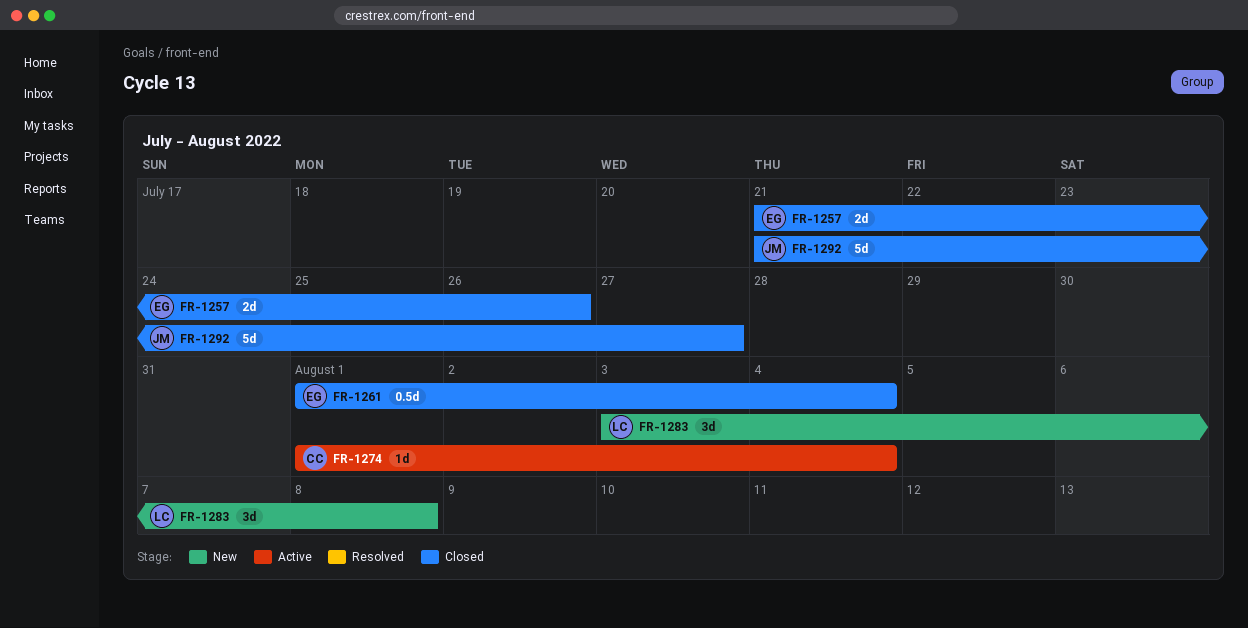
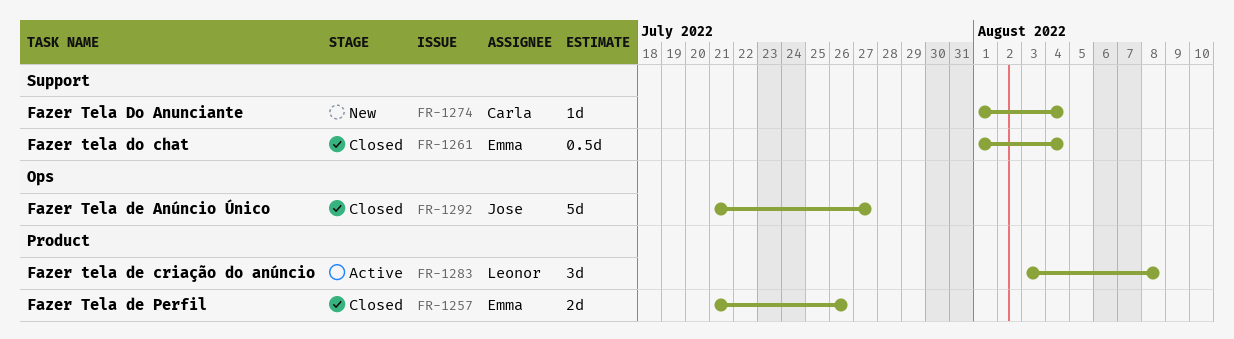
FR-1274, status: Active -> New
FR-1283, status: New -> Active

